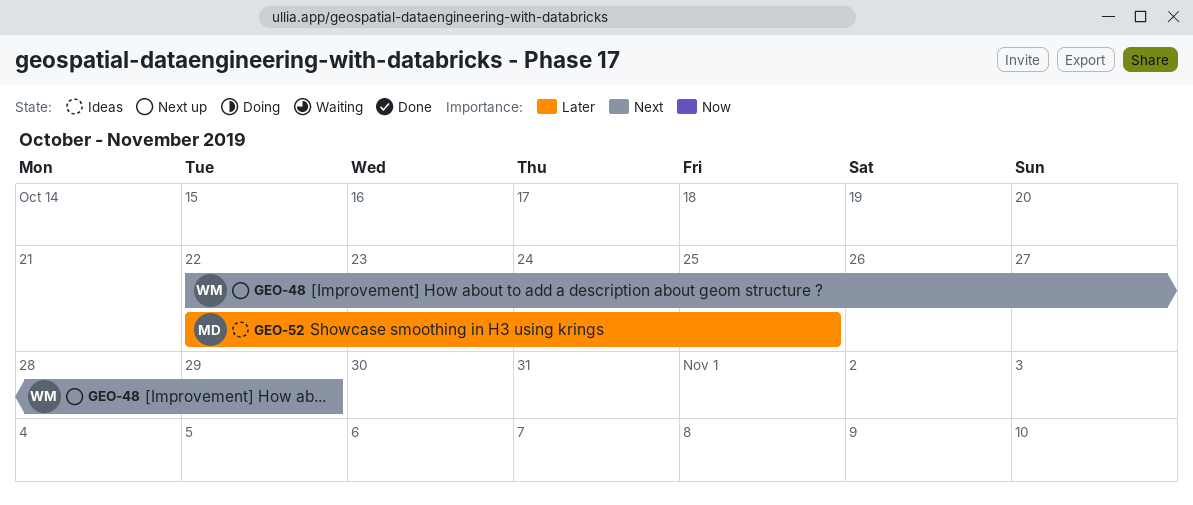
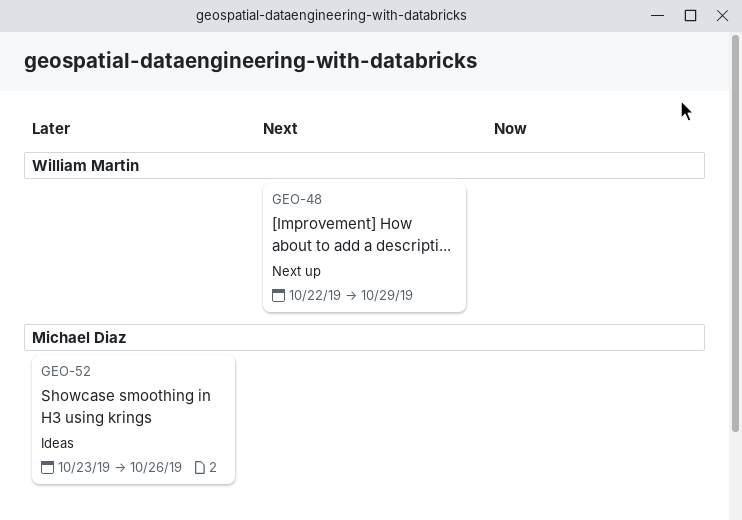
GEO-52, start: Oct 22 -> Oct 23
GEO-52, due: Oct 25 -> Oct 26

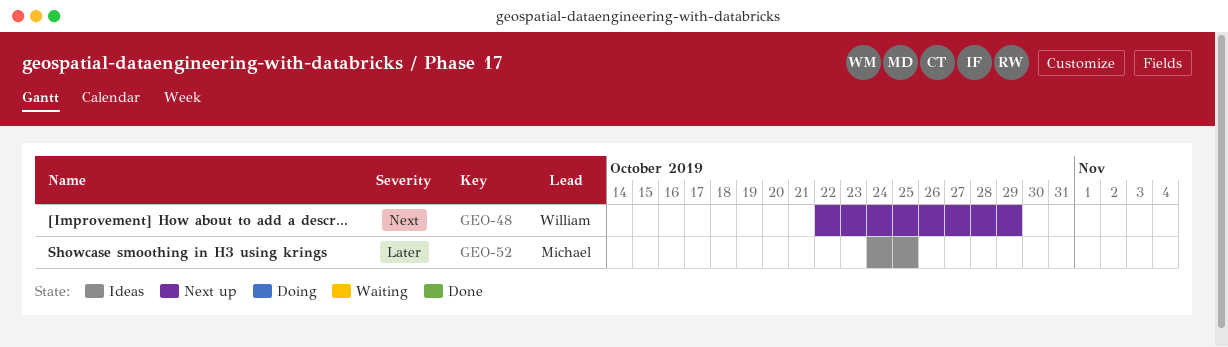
GEO-52, start: Oct 23 -> Oct 24
GEO-52, due: Oct 26 -> Oct 25

